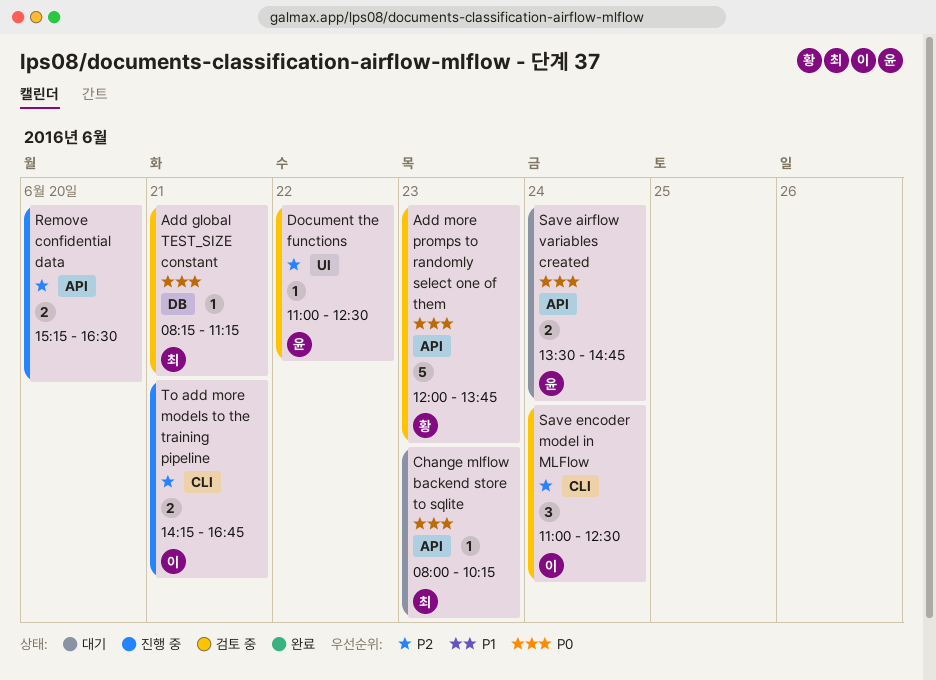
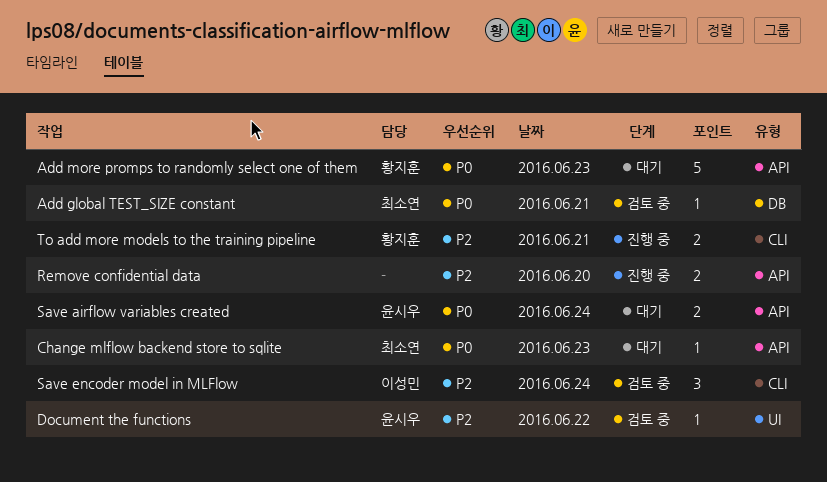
Add more promps to randomly select one of them, status: 검토 중 -> 대기
To add more models to the training pipeline, owner: 이성민 -> 황지훈

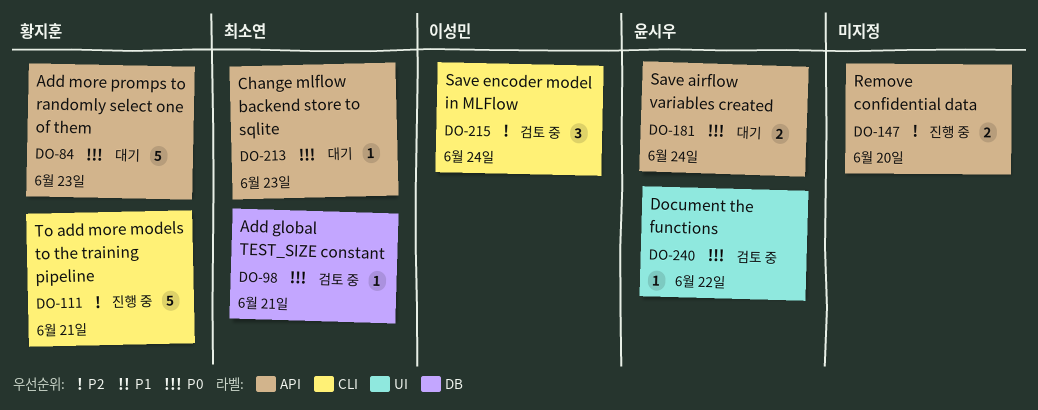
Document the functions, priority: P2 -> P0
To add more models to the training pipeline, estimate: 2 -> 5

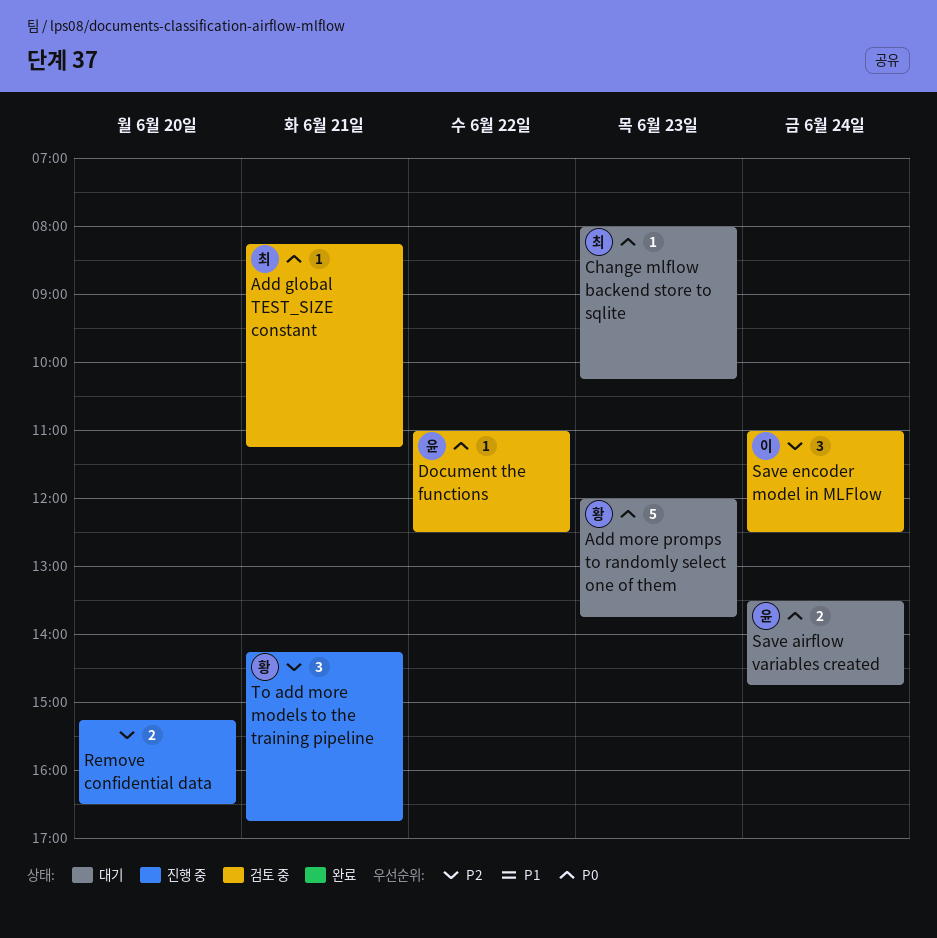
To add more models to the training pipeline, estimate: 5 -> 3

